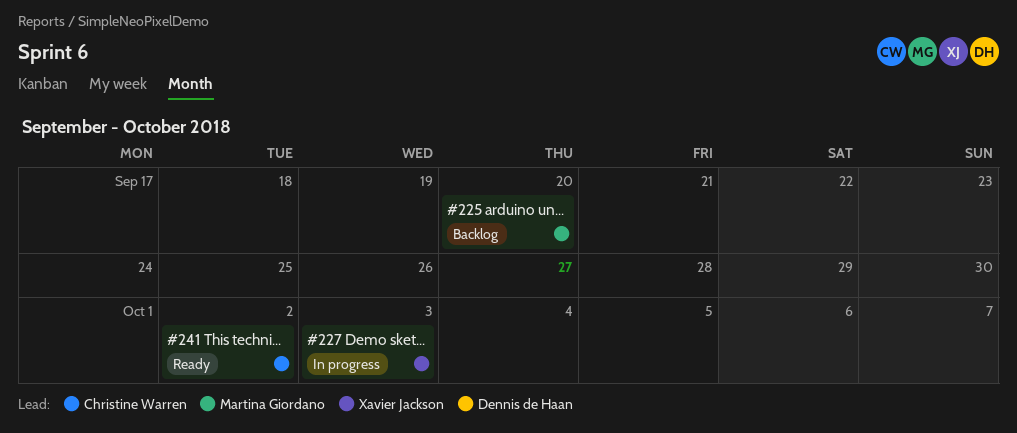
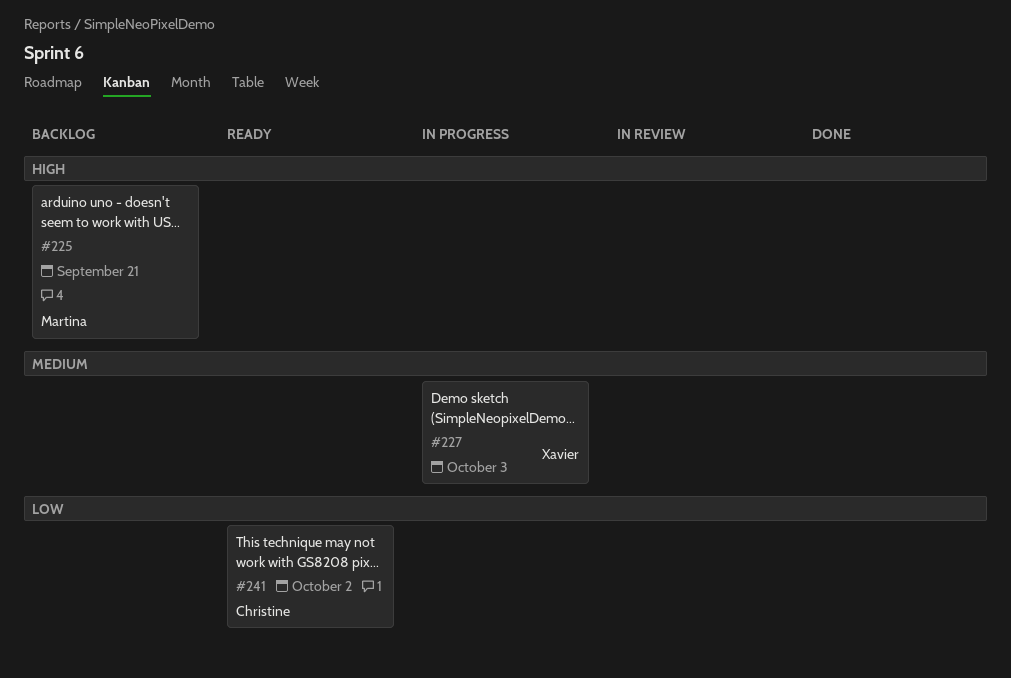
#225, due: Sep 20 -> Sep 21

